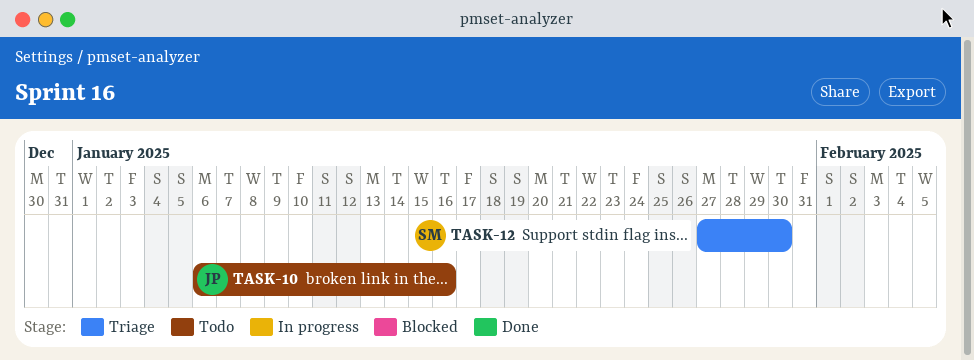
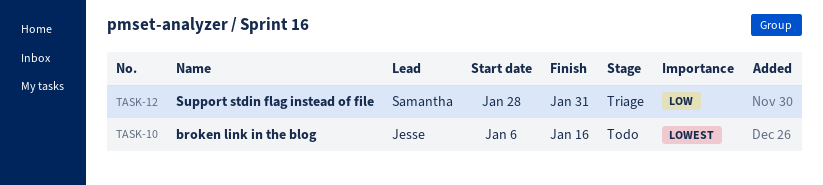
TASK-12, start: Jan 27 -> Jan 28
TASK-12, due: Jan 30 -> Jan 31

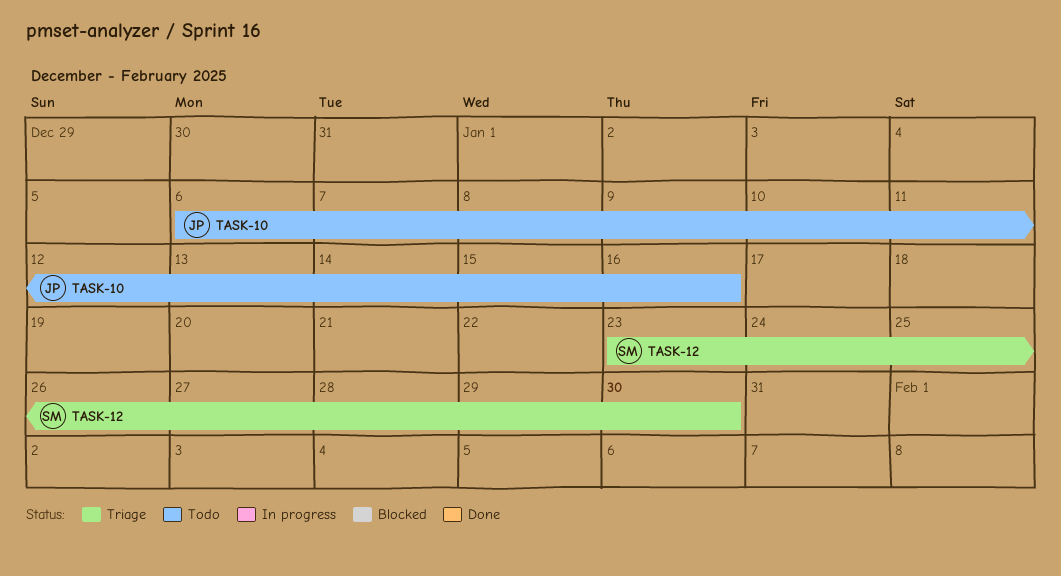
TASK-12, start: Jan 28 -> Jan 23
TASK-12, due: Jan 31 -> Jan 30

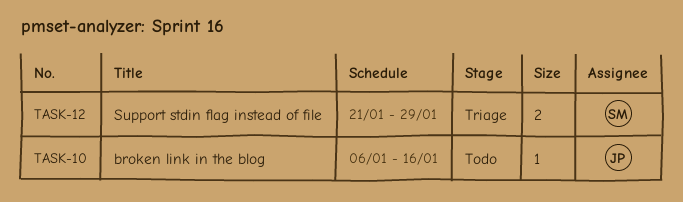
TASK-12, start: Jan 23 -> Jan 21
TASK-12, due: Jan 30 -> Jan 29

